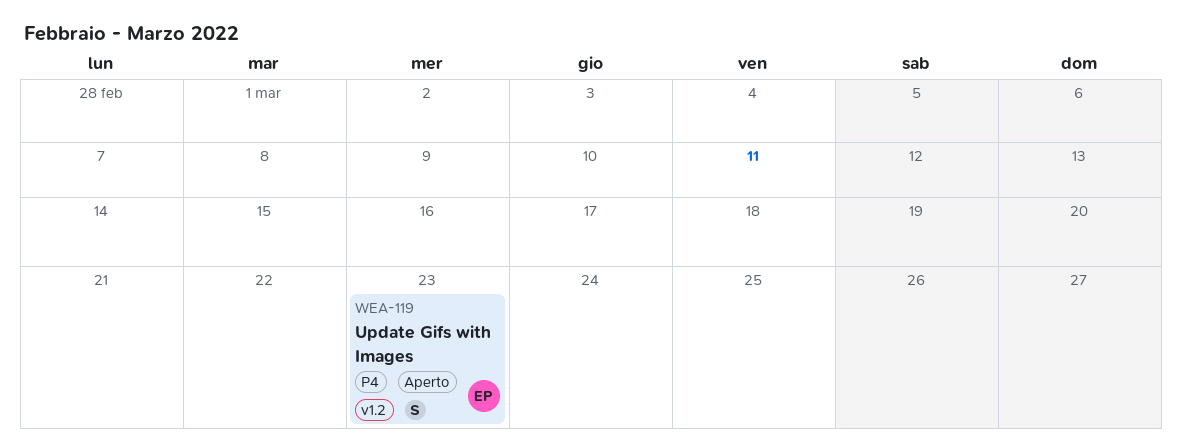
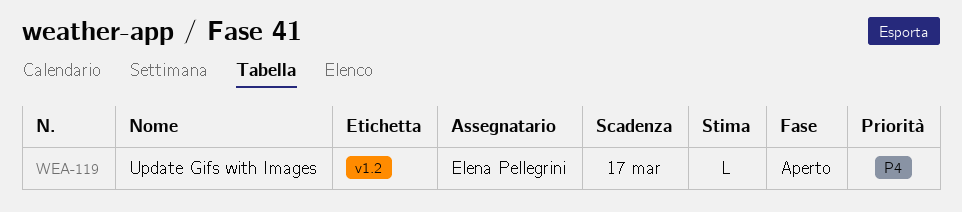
WEA-119, estimate: S -> L
WEA-119, due: Mar 23 -> Mar 17

